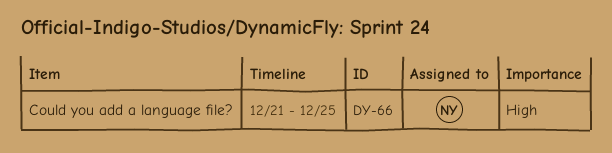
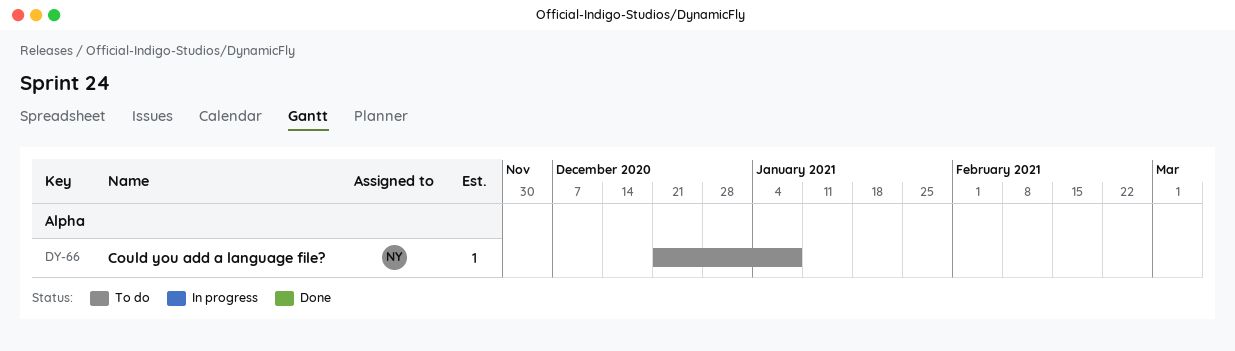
DY-66, due: Dec 25 -> Jan 8

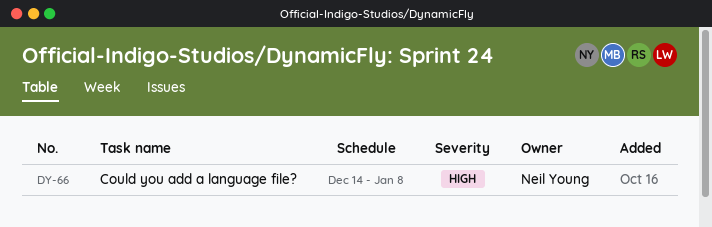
DY-66, start: Dec 21 -> Dec 14

